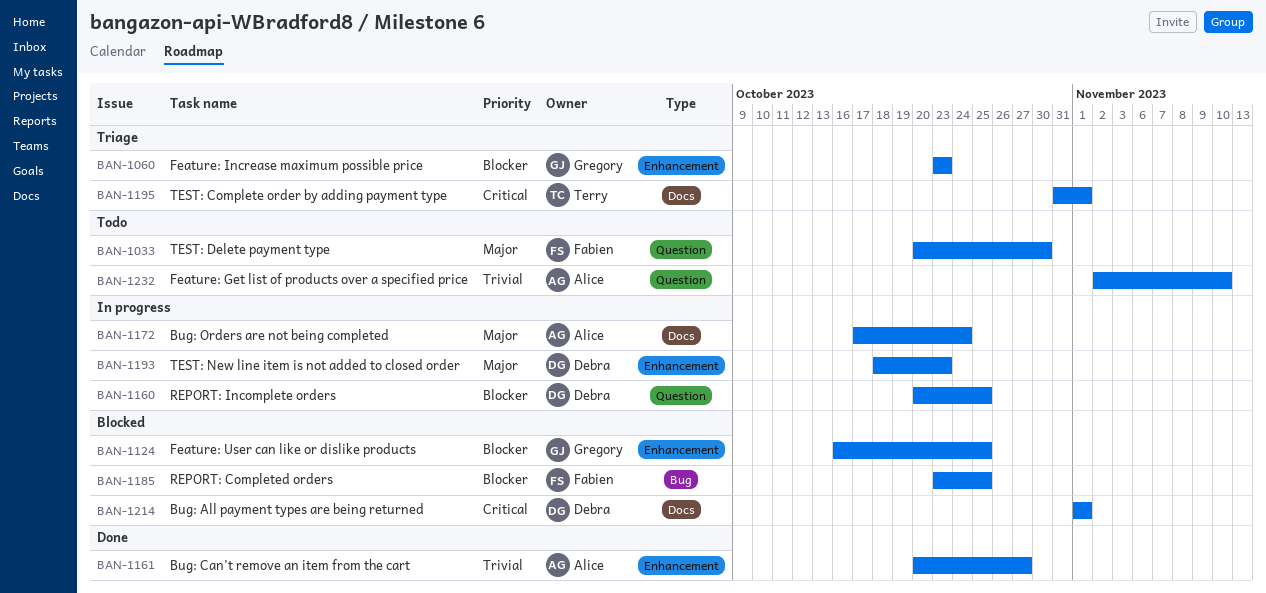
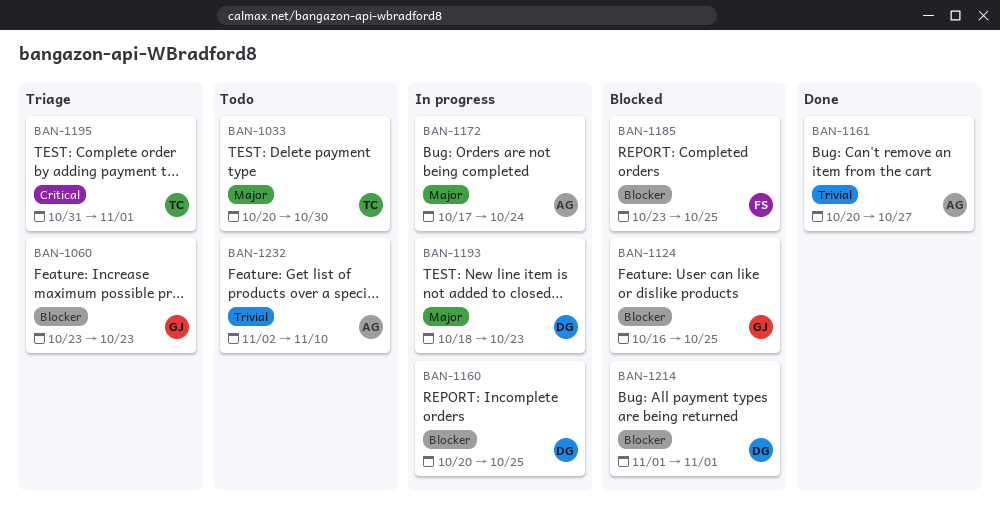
BAN-1033, owner: Fabien -> Terry
BAN-1214, priority: Critical -> Blocker

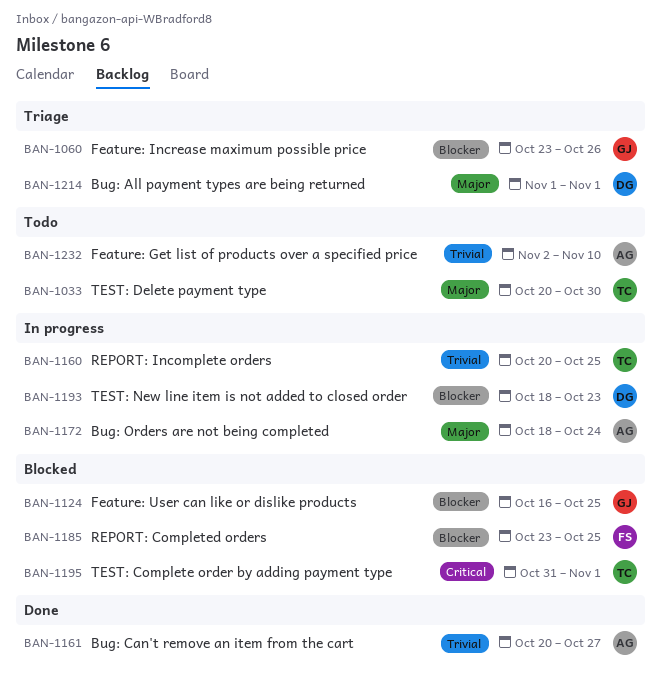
BAN-1060, due: Oct 23 -> Oct 26
BAN-1160, owner: DG -> TC
BAN-1160, priority: Blocker -> Trivial
BAN-1172, start: Oct 17 -> Oct 18
BAN-1193, priority: Major -> Blocker
BAN-1195, status: Triage -> Blocked
BAN-1214, status: Blocked -> Triage
BAN-1214, priority: Blocker -> Major

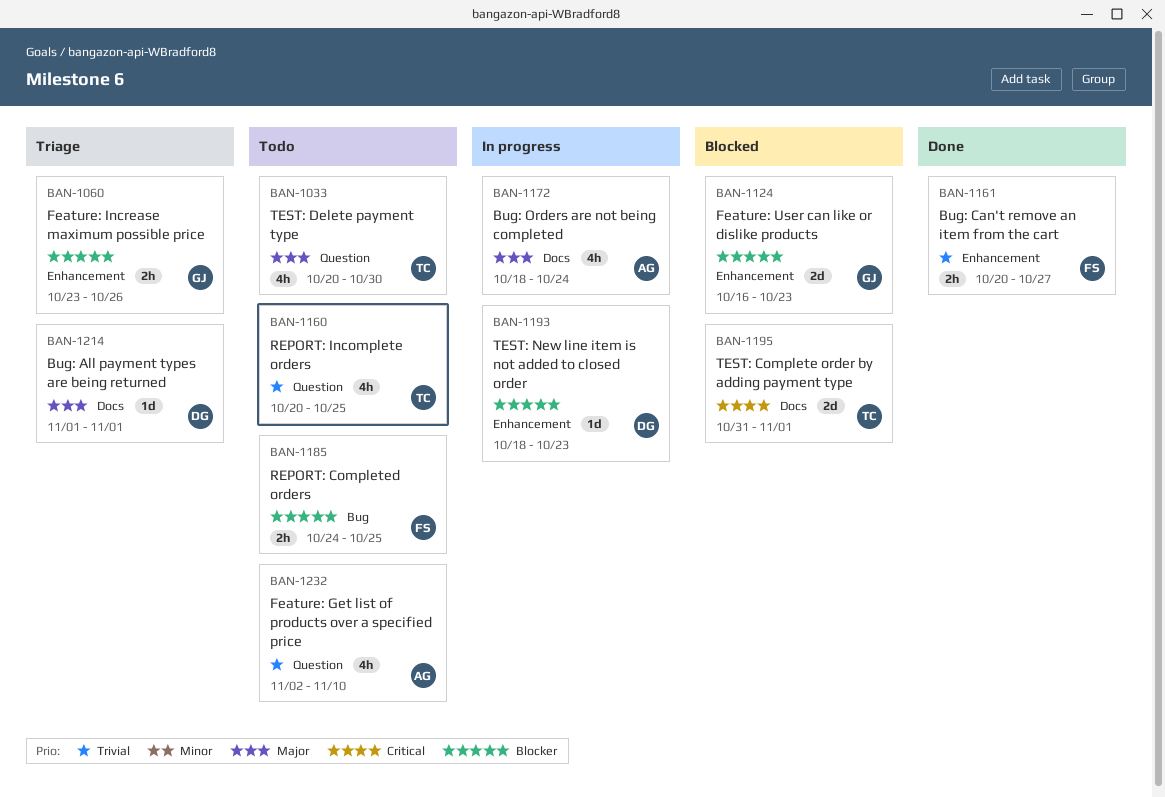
BAN-1124, due: Oct 25 -> Oct 23
BAN-1160, status: In progress -> Todo
BAN-1161, owner: AG -> FS
BAN-1185, status: Blocked -> Todo
BAN-1185, start: Oct 23 -> Oct 24

